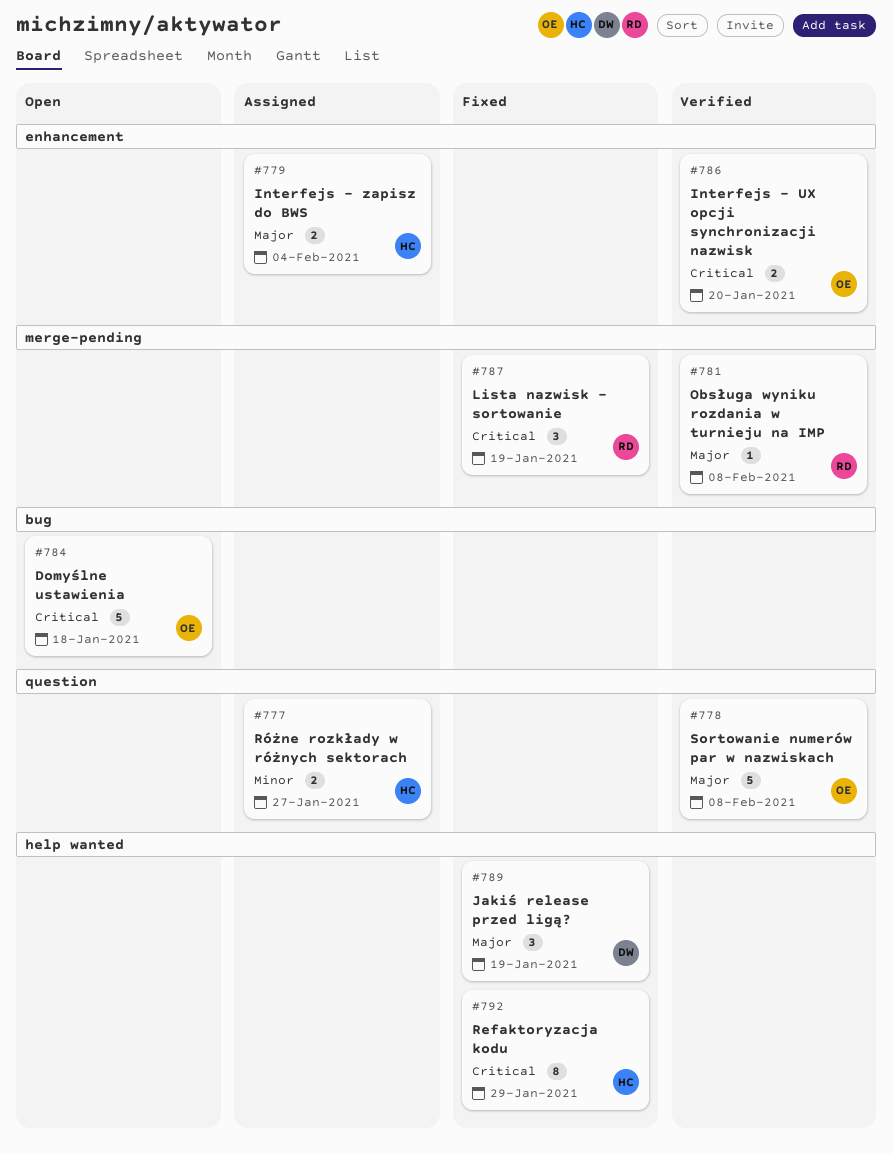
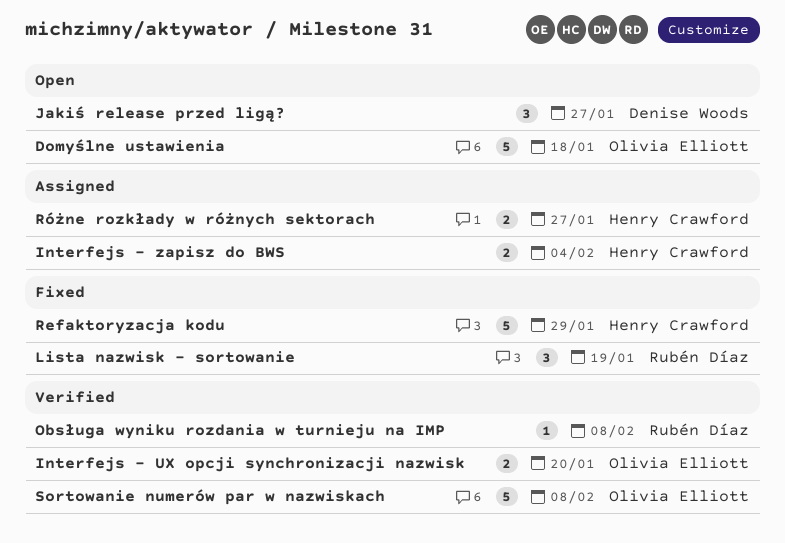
Jakiś release przed ligą?, status: Fixed -> Open
Jakiś release przed ligą?, due: Jan 19 -> Jan 27
Refaktoryzacja kodu, estimate: 8 -> 5

